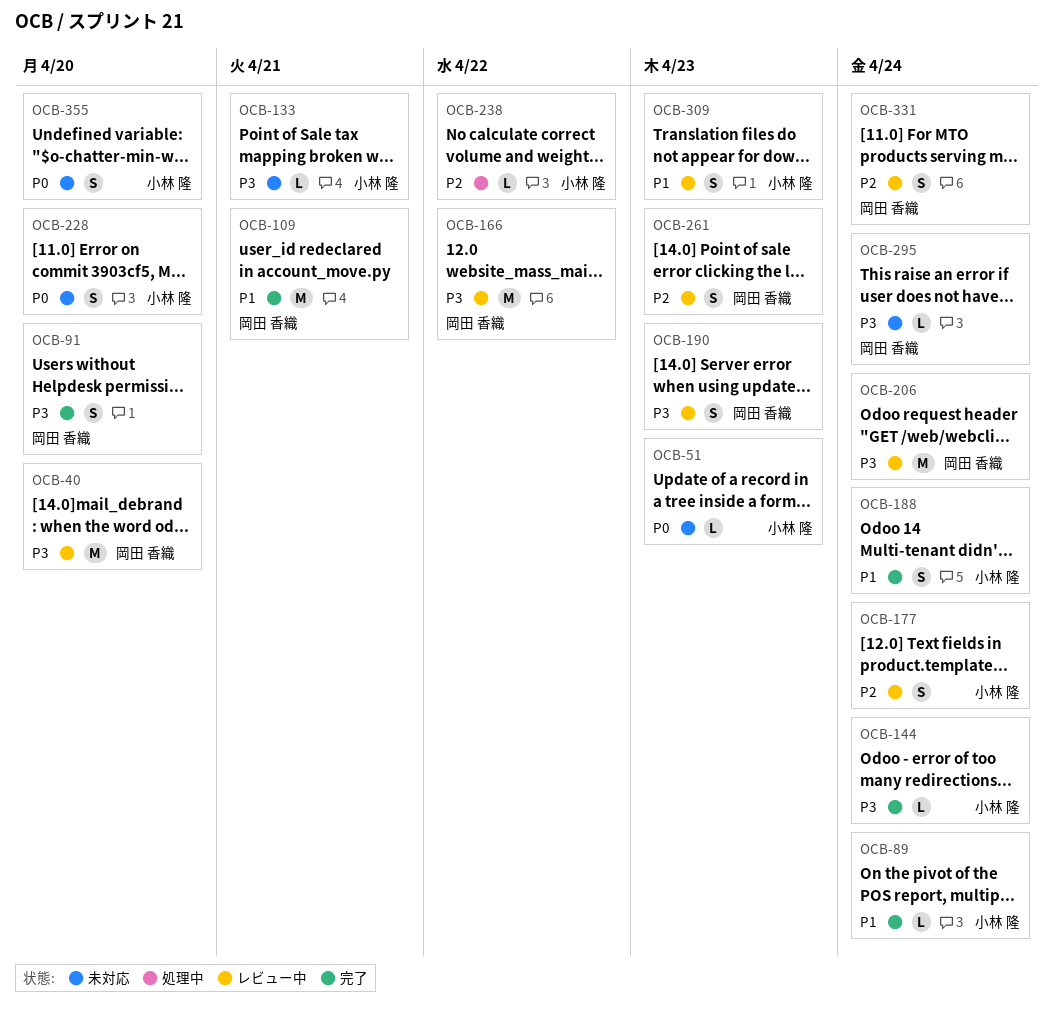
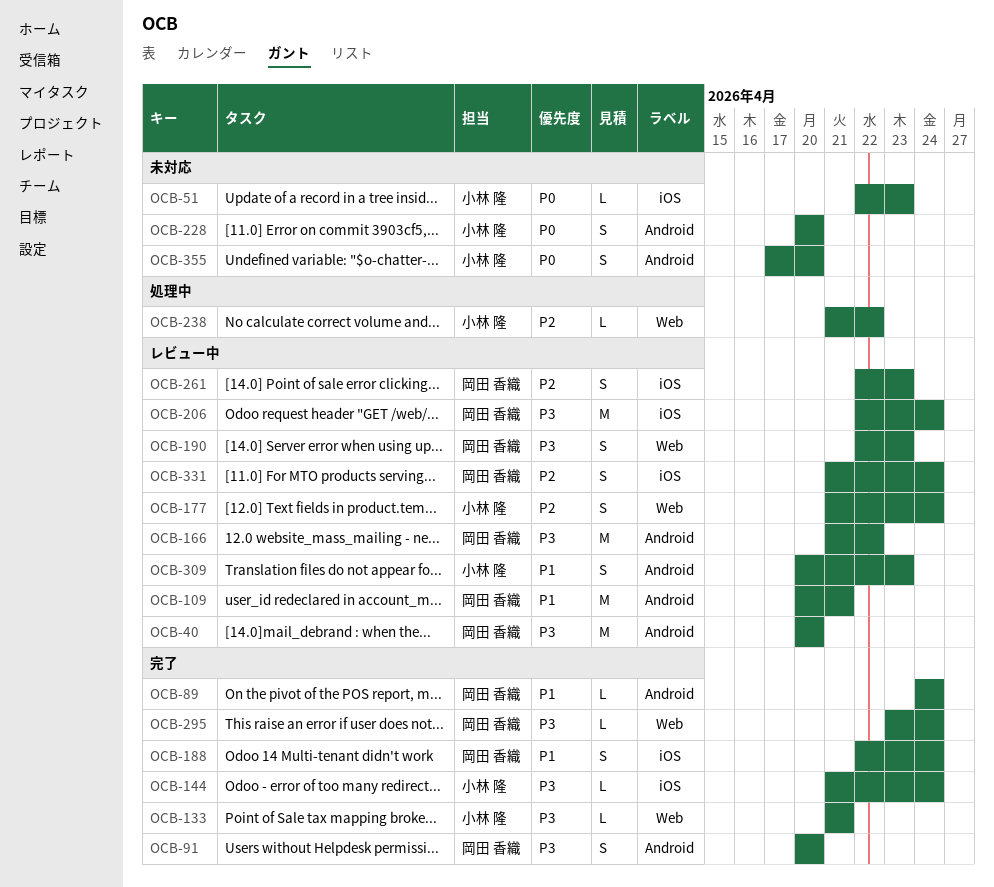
OCB-89, owner: 小林 隆 -> 岡田 香織
OCB-109, status: 完了 -> レビュー中
OCB-133, status: 未対応 -> 完了
OCB-188, owner: 小林 隆 -> 岡田 香織
OCB-295, status: 未対応 -> 完了

